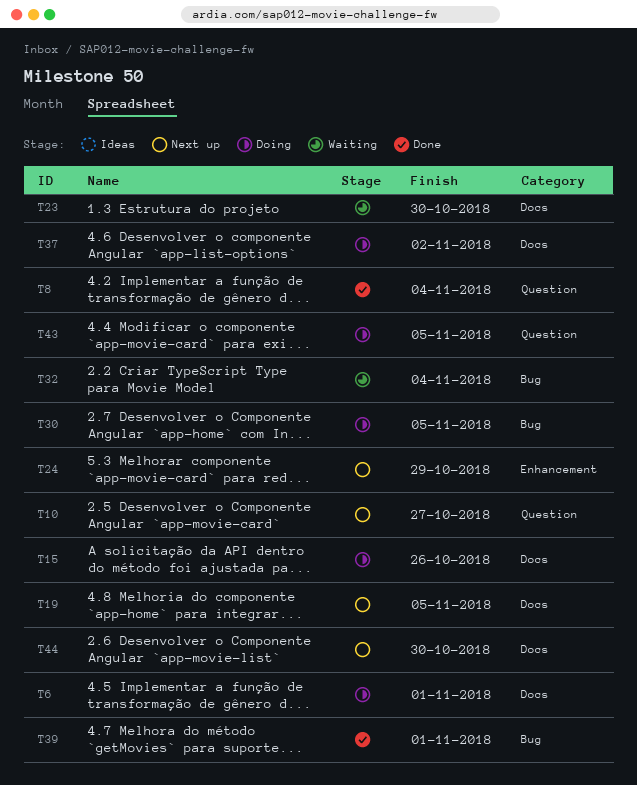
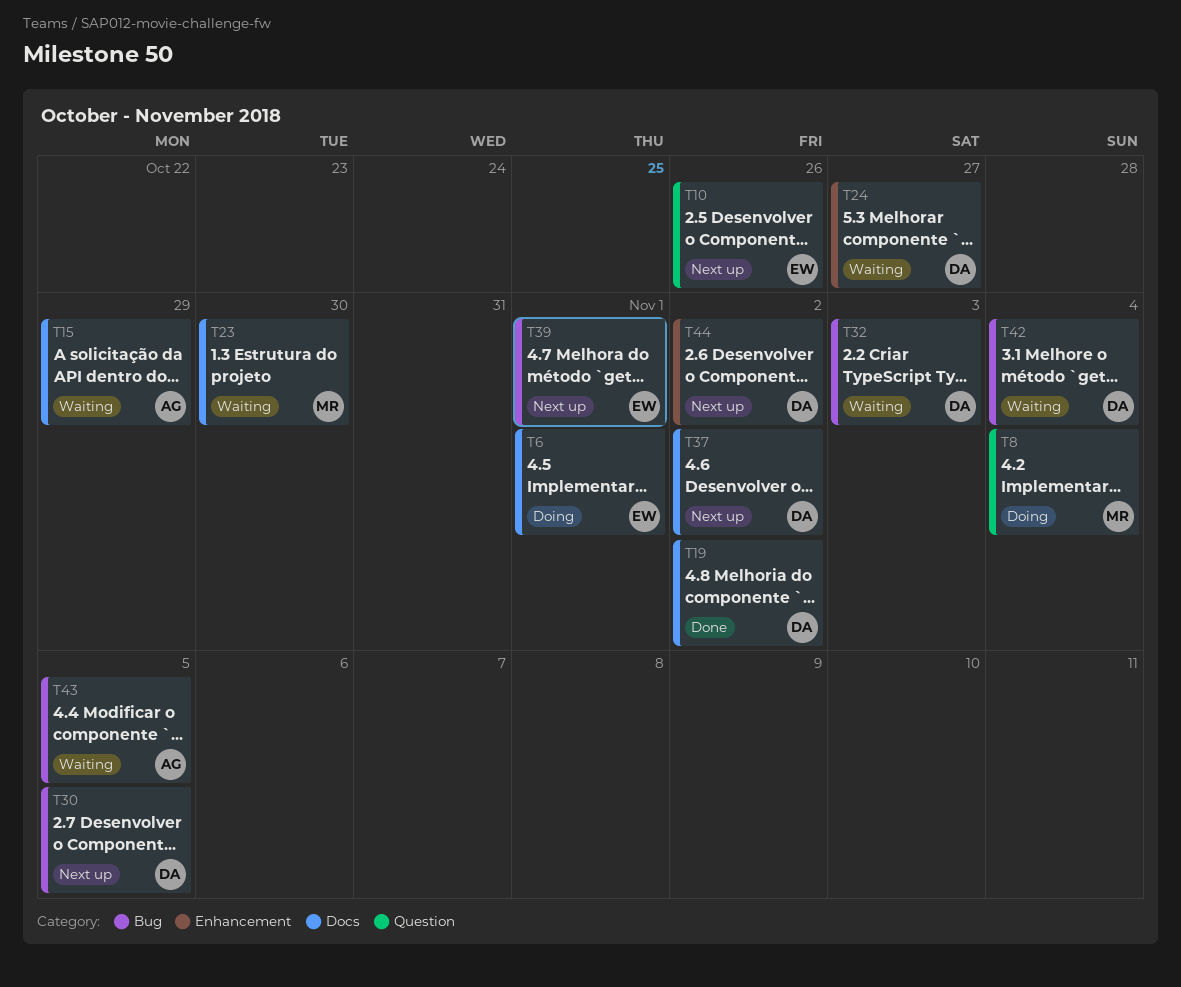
T8, status: Done -> Doing
T10, due: Oct 27 -> Oct 26
T15, status: Doing -> Waiting
T15, due: Oct 26 -> Oct 29
T19, status: Next up -> Done
T19, due: Nov 5 -> Nov 2
T24, status: Next up -> Waiting
T24, due: Oct 29 -> Oct 27
T30, status: Doing -> Next up
T32, due: Nov 4 -> Nov 3
T37, status: Doing -> Next up
T39, status: Done -> Next up
T42: none -> present
T43, status: Doing -> Waiting
T43, label: Question -> Bug
T44, label: Docs -> Enhancement
T44, due: Oct 30 -> Nov 2

